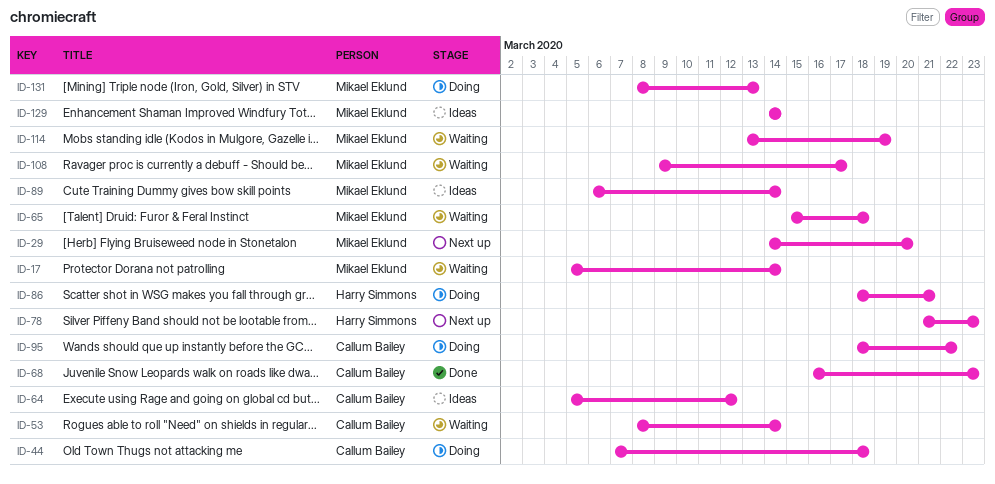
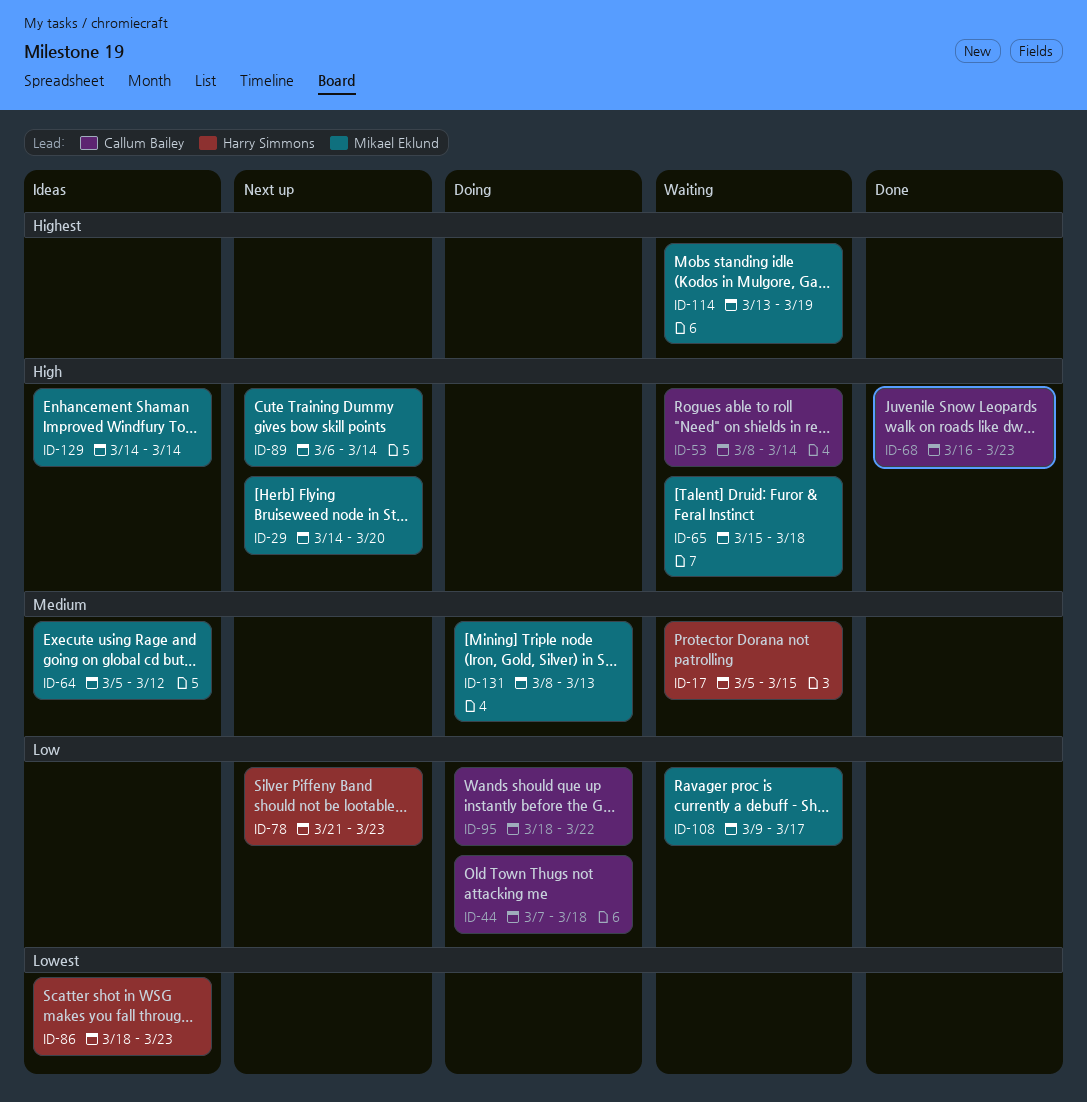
ID-17, owner: Mikael Eklund -> Harry Simmons
ID-17, due: Mar 14 -> Mar 15
ID-64, owner: Callum Bailey -> Mikael Eklund
ID-86, status: Doing -> Ideas
ID-86, due: Mar 21 -> Mar 23
ID-89, status: Ideas -> Next up

